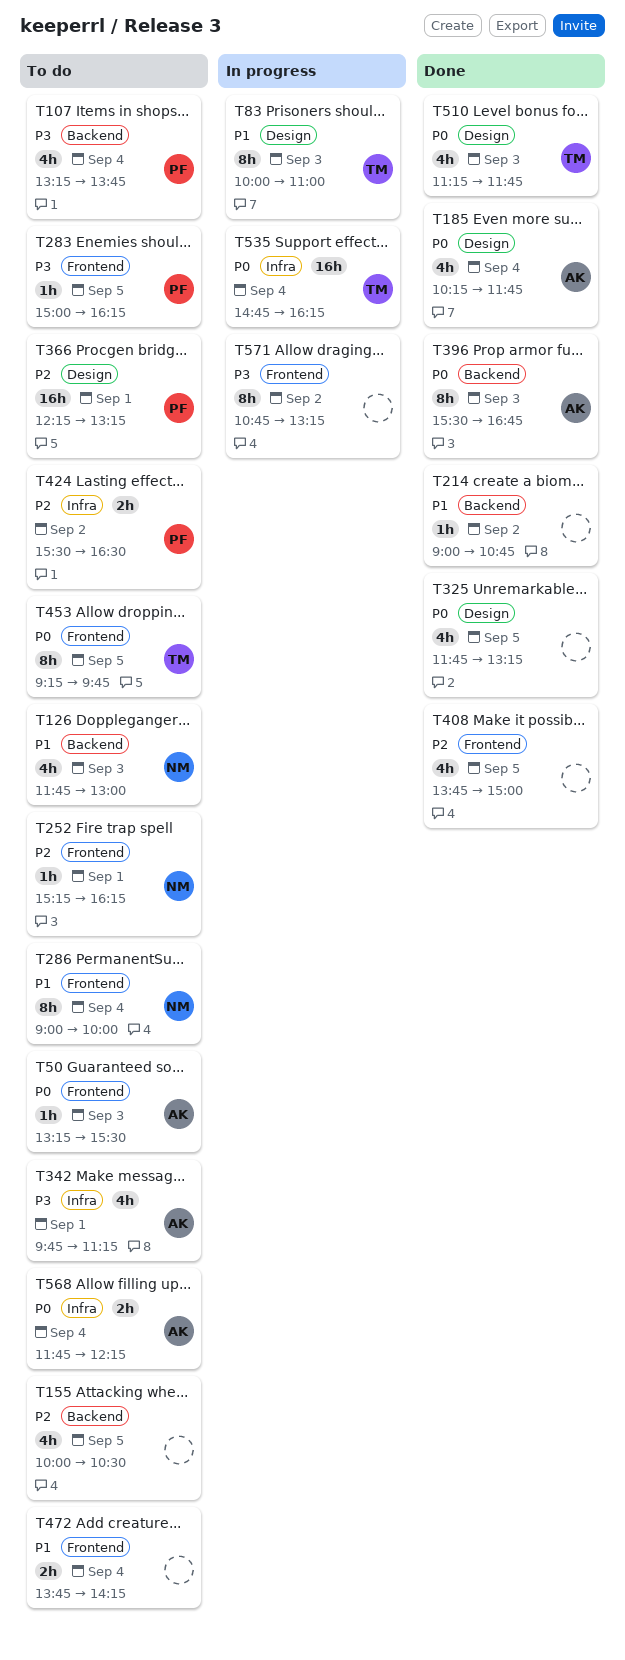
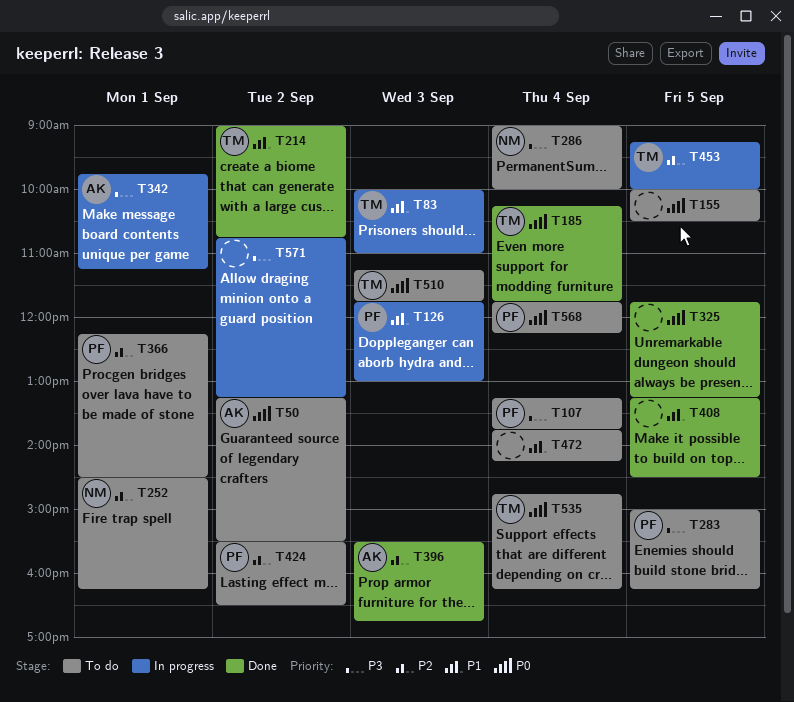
T50, day: Sep 3 -> Sep 2
T126, status: To do -> In progress
T126, owner: NM -> PF
T155, priority: P2 -> P0
T185, owner: AK -> TM
T214, owner: none -> TM
T252, begins: 15:15 -> 14:30
T286, priority: P1 -> P3
T342, status: To do -> In progress
T366, ends: 13:15 -> 14:30
T396, priority: P0 -> P2
T408, priority: P2 -> P1
T408, begins: 13:45 -> 13:15
T408, ends: 15:00 -> 14:30
T453, status: To do -> In progress
T453, priority: P0 -> P2
T453, ends: 09:45 -> 10:00
T510, status: Done -> To do
T535, status: In progress -> To do
T568, owner: AK -> PF

